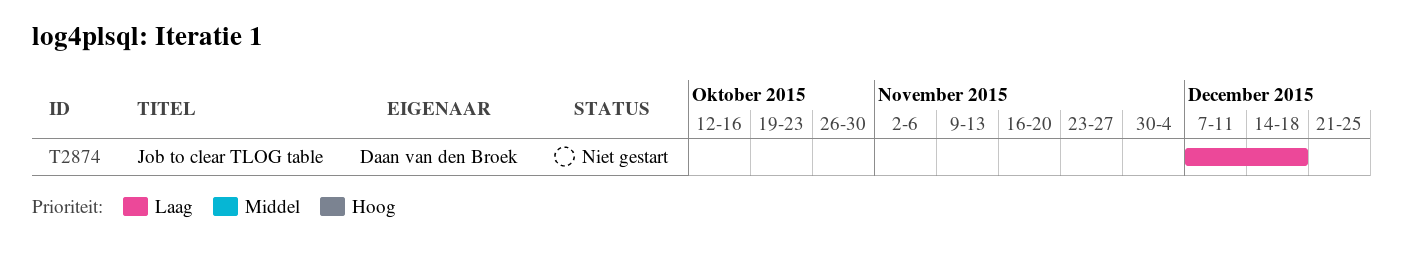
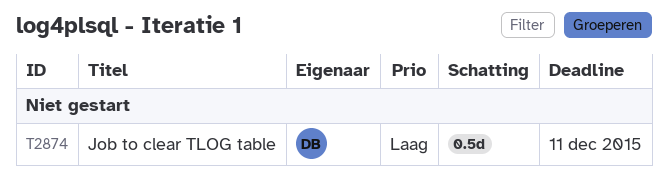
T2874, due: Dec 18 -> Dec 11

